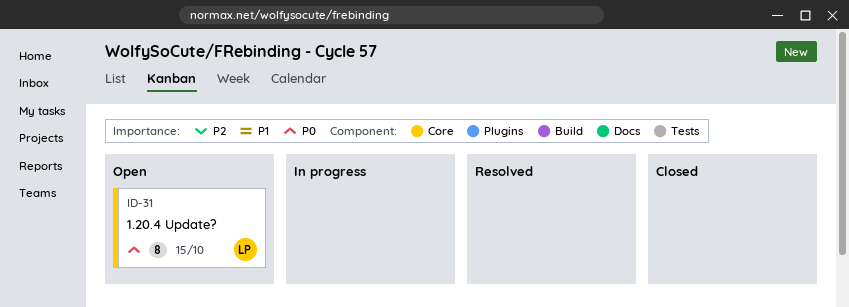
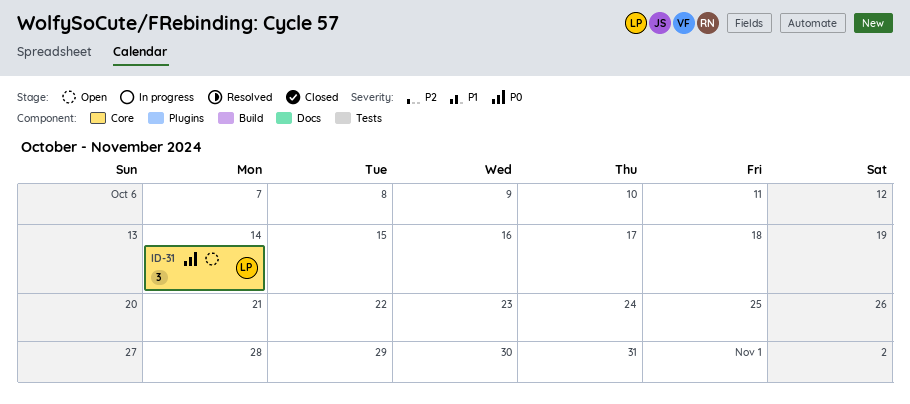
ID-31, estimate: 8 -> 3
ID-31, due: Oct 15 -> Oct 14

